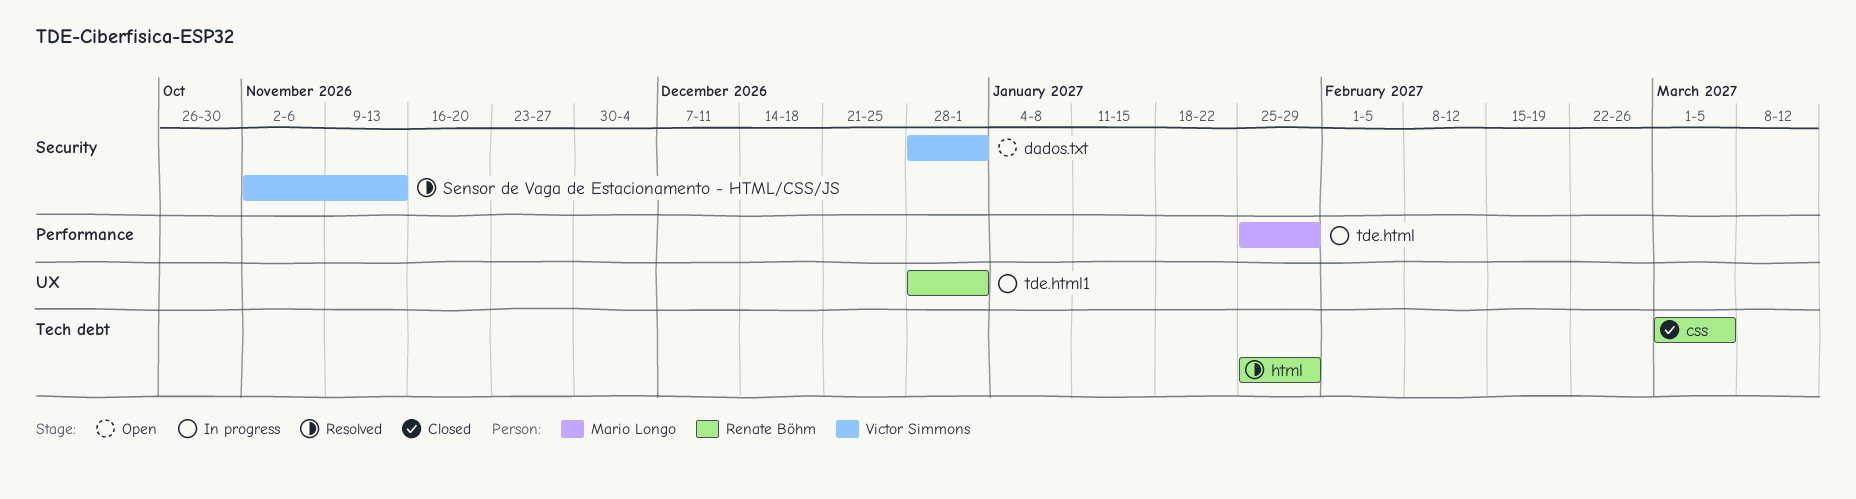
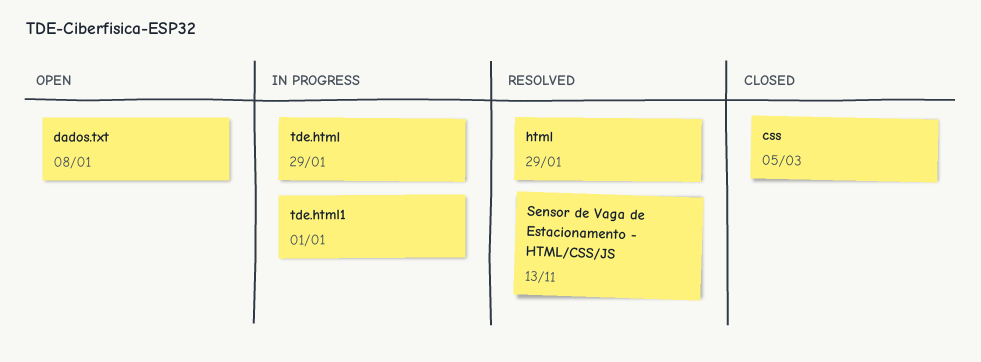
dados.txt, due: Jan 1 -> Jan 8

